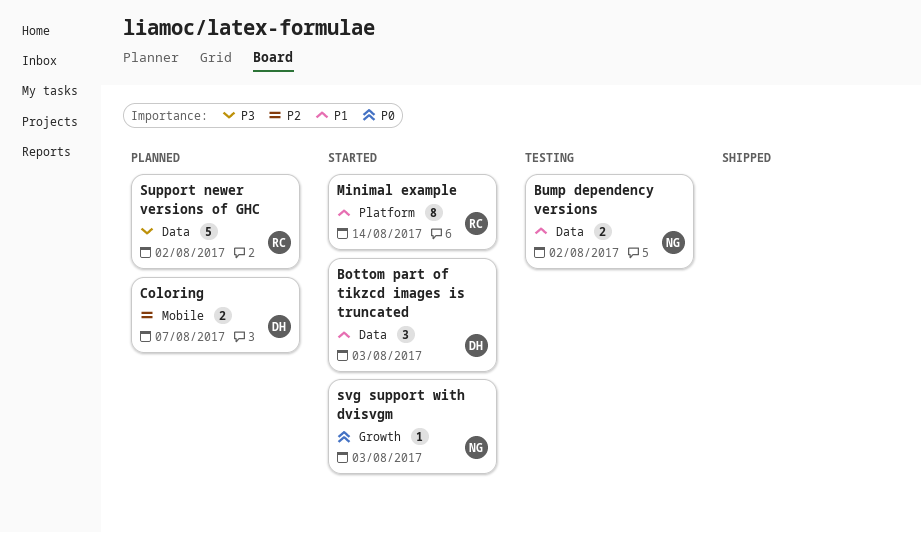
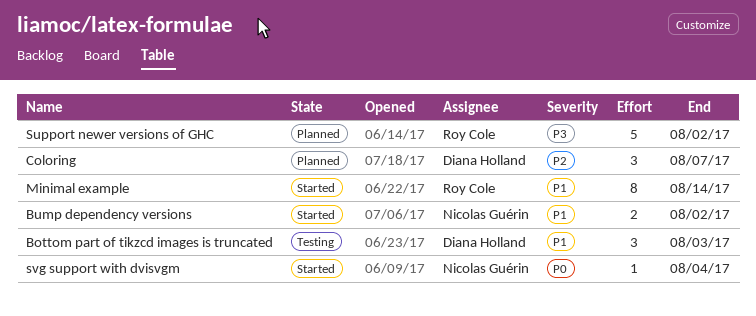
Bottom part of tikzcd images is truncated, status: Started -> Testing
Bump dependency versions, status: Testing -> Started
Coloring, estimate: 2 -> 3
svg support with dvisvgm, due: Aug 3 -> Aug 4

